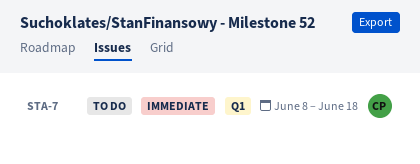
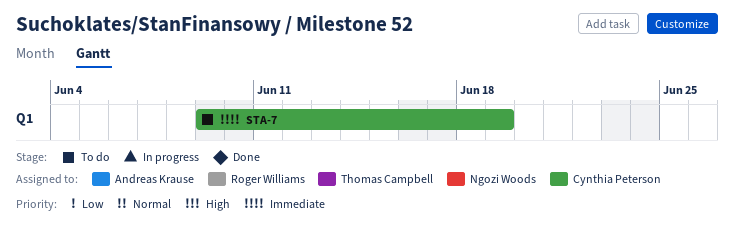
STA-7, start: Jun 8 -> Jun 9
STA-7, due: Jun 18 -> Jun 19

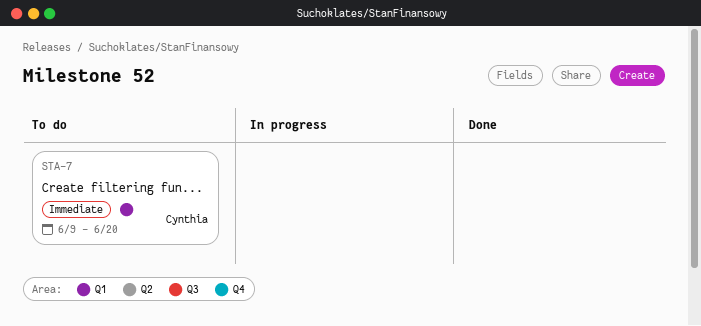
STA-7, due: Jun 19 -> Jun 20

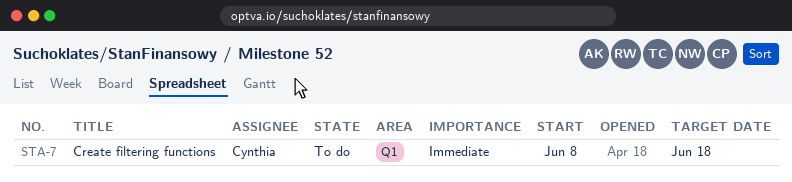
STA-7, start: Jun 9 -> Jun 8
STA-7, due: Jun 20 -> Jun 18

